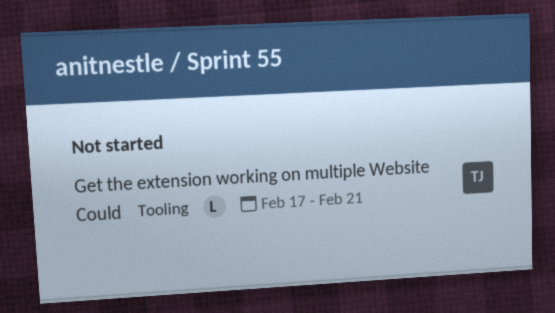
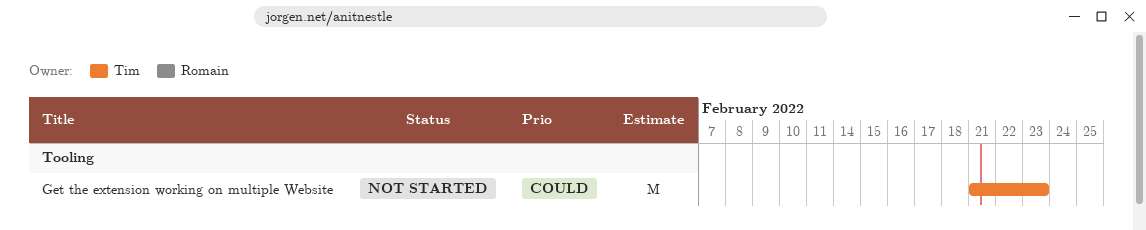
Get the extension working on multiple Website, estimate: L -> M
Get the extension working on multiple Website, start: Feb 17 -> Feb 21
Get the extension working on multiple Website, due: Feb 21 -> Feb 23

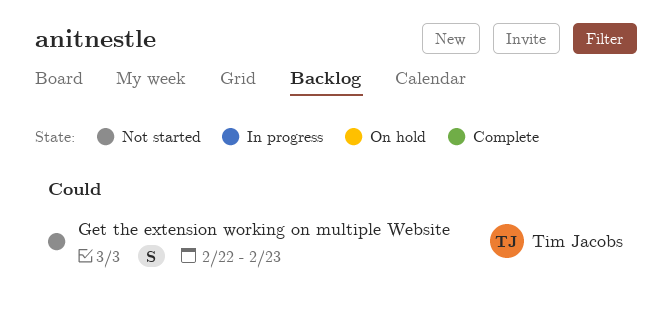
Get the extension working on multiple Website, estimate: M -> S
Get the extension working on multiple Website, start: Feb 21 -> Feb 22

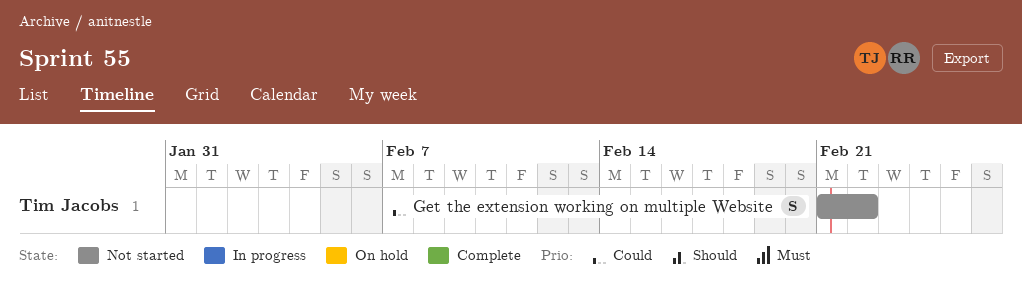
Get the extension working on multiple Website, start: Feb 22 -> Feb 21
Get the extension working on multiple Website, due: Feb 23 -> Feb 22

